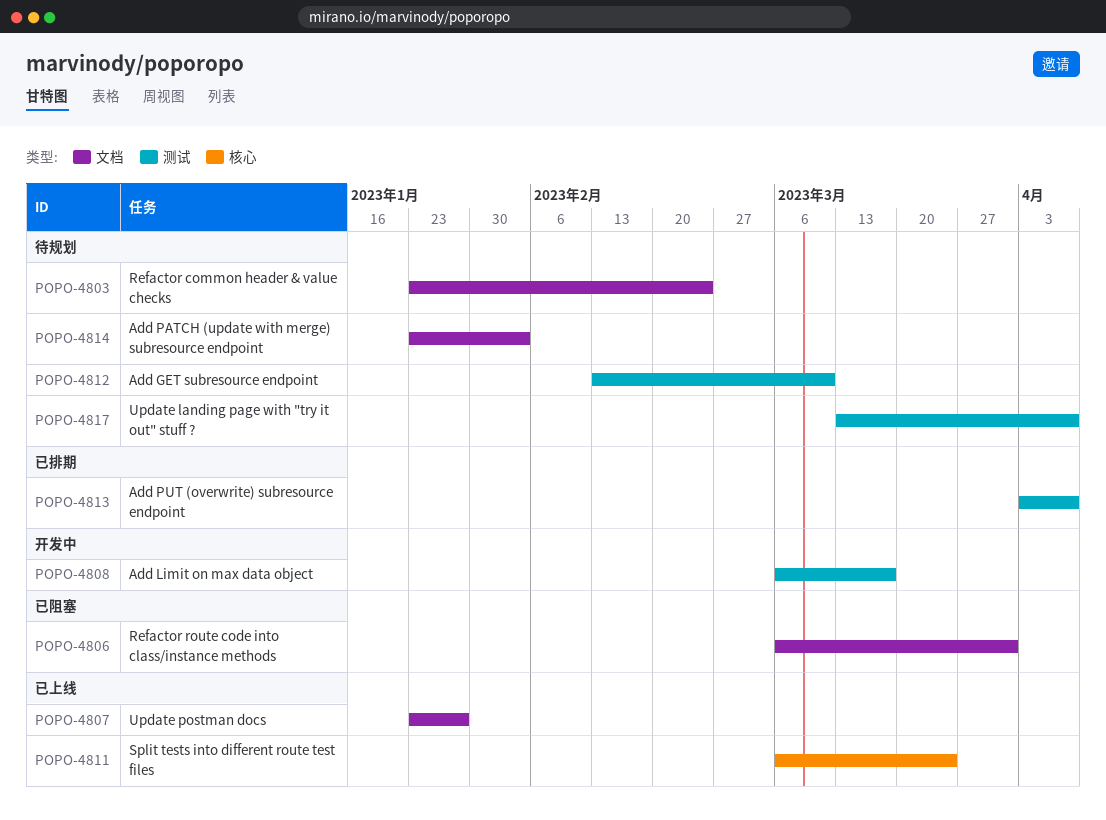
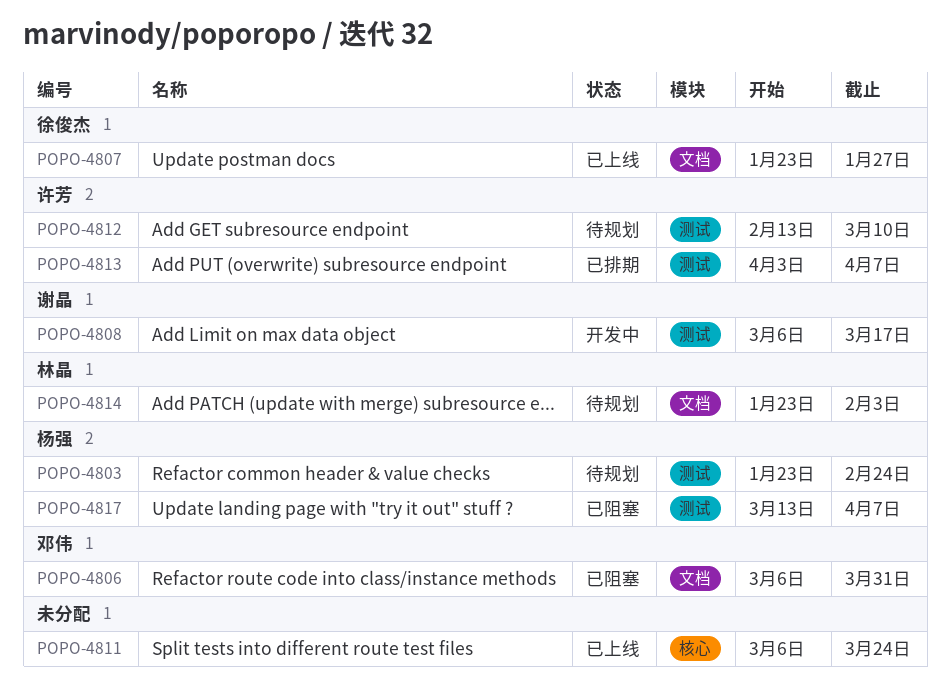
POPO-4803, label: 文档 -> 测试
POPO-4817, status: 待规划 -> 已阻塞

